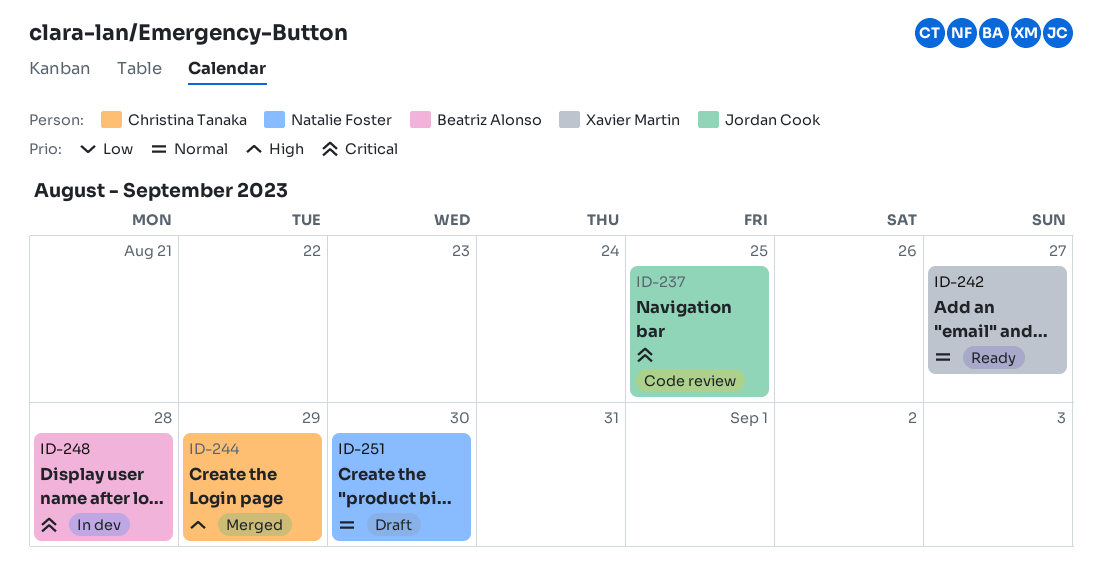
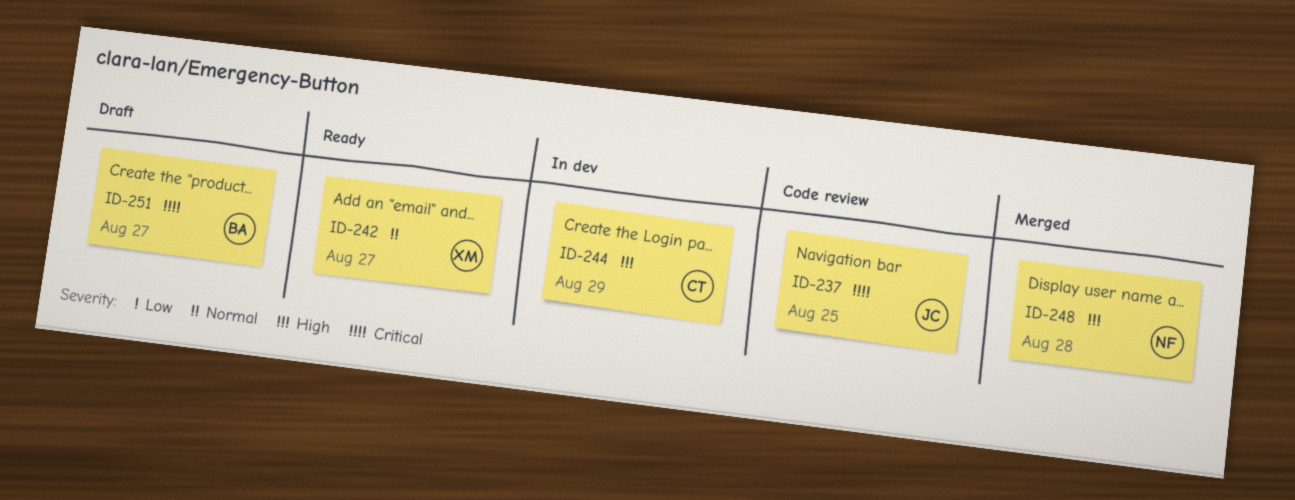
ID-244, status: Merged -> In dev
ID-248, status: In dev -> Merged
ID-248, owner: Beatriz Alonso -> Natalie Foster
ID-248, priority: Critical -> High
ID-251, owner: Natalie Foster -> Beatriz Alonso
ID-251, priority: Normal -> Critical
ID-251, due: Aug 30 -> Aug 27

